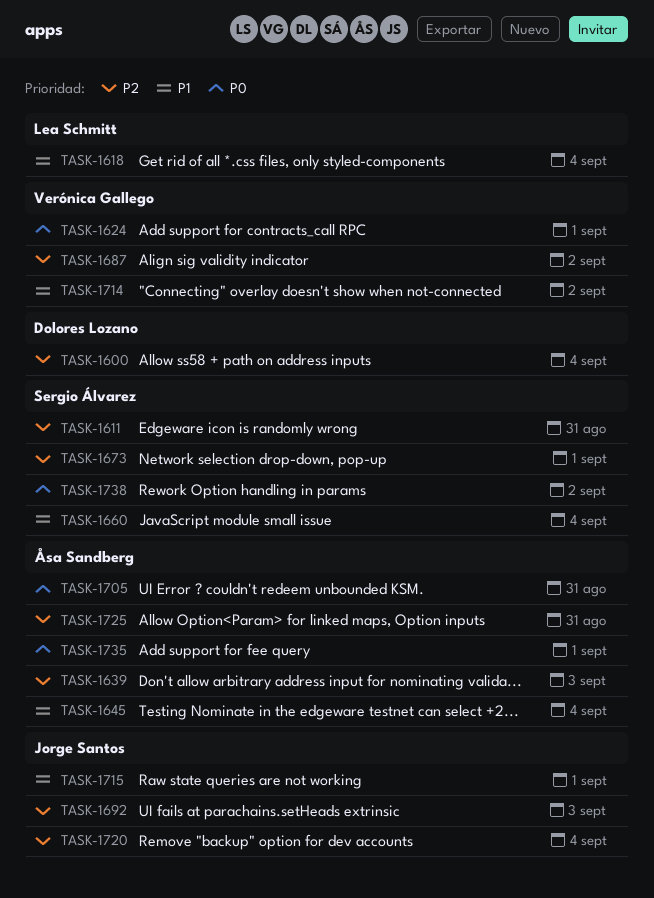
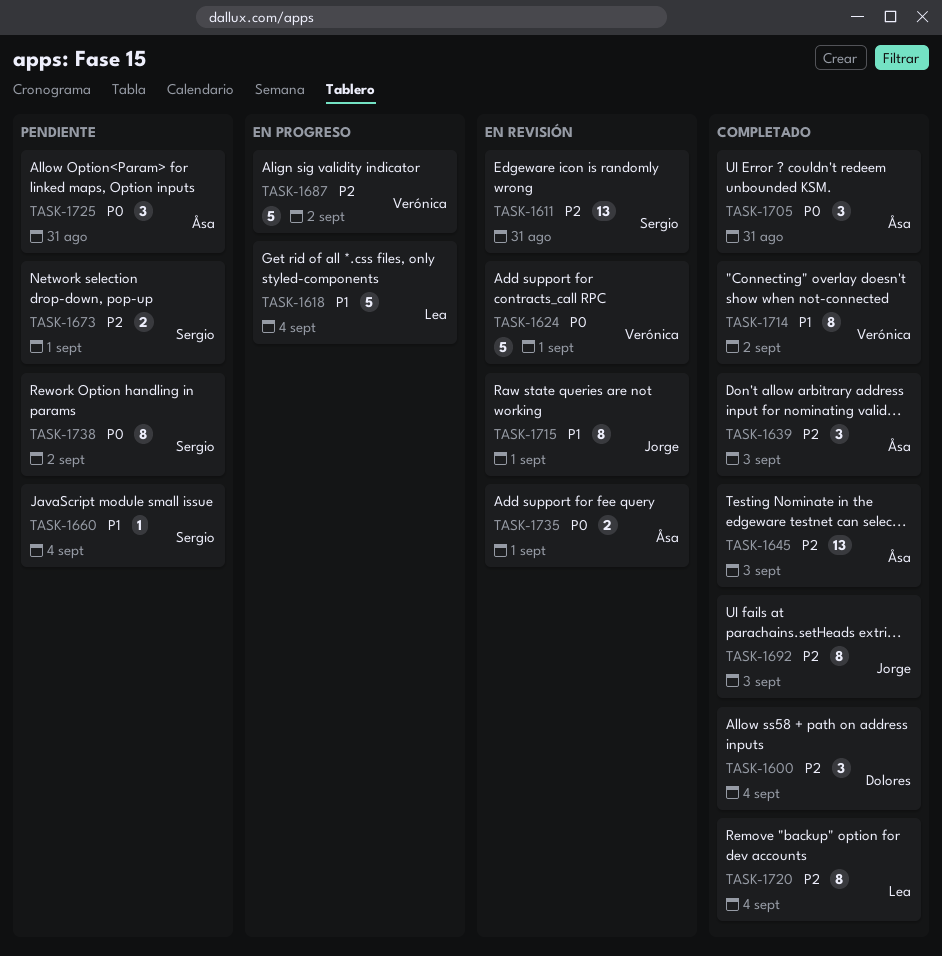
TASK-1645, priority: P1 -> P2
TASK-1645, due: Sep 4 -> Sep 3
TASK-1720, owner: Jorge Santos -> Lea Schmitt
TASK-1725, priority: P2 -> P0

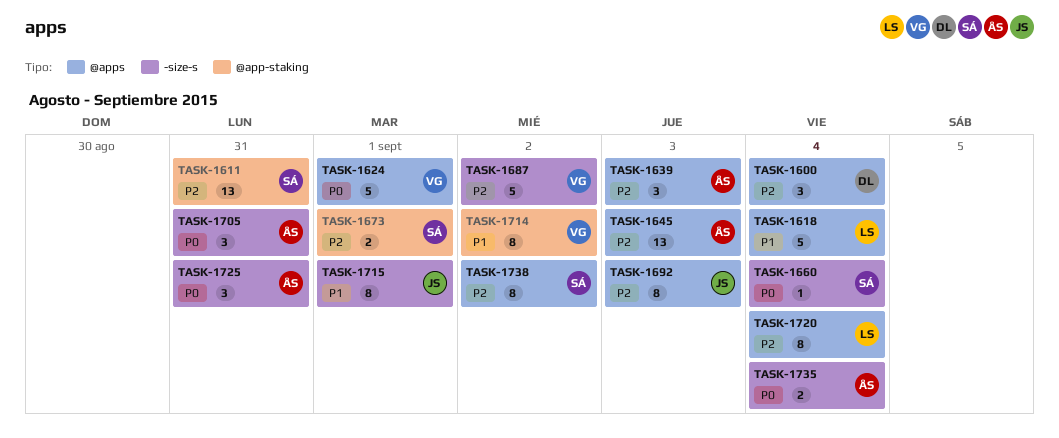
TASK-1660, priority: P1 -> P0
TASK-1735, due: Sep 1 -> Sep 4
TASK-1738, priority: P0 -> P2

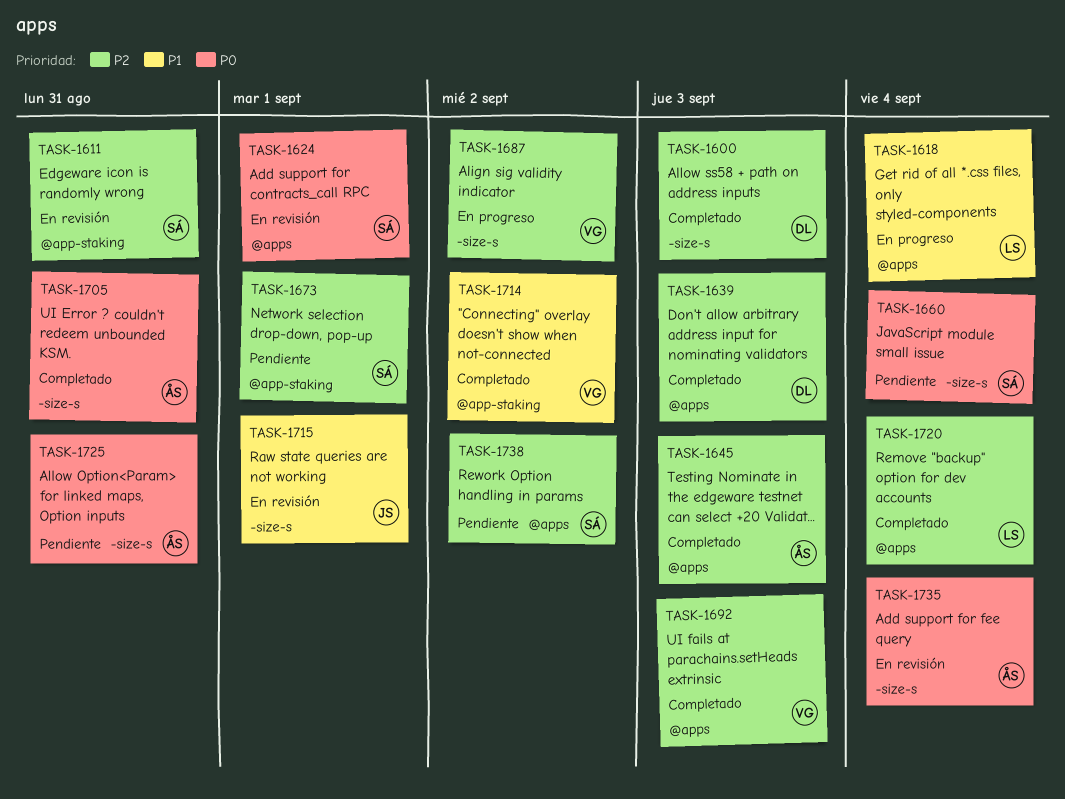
TASK-1600, label: @apps -> -size-s
TASK-1600, due: Sep 4 -> Sep 3
TASK-1624, owner: VG -> SÁ
TASK-1639, owner: ÅS -> DL
TASK-1692, owner: JS -> VG

